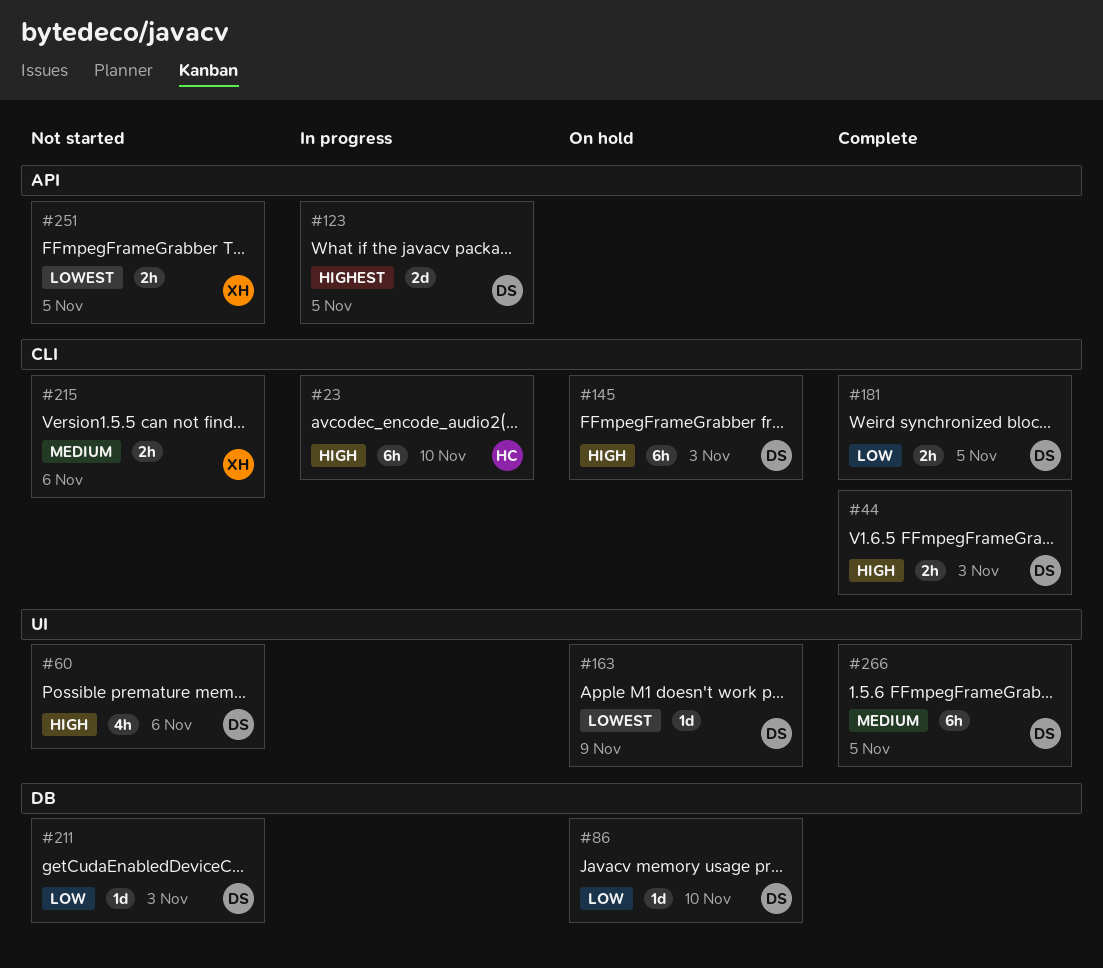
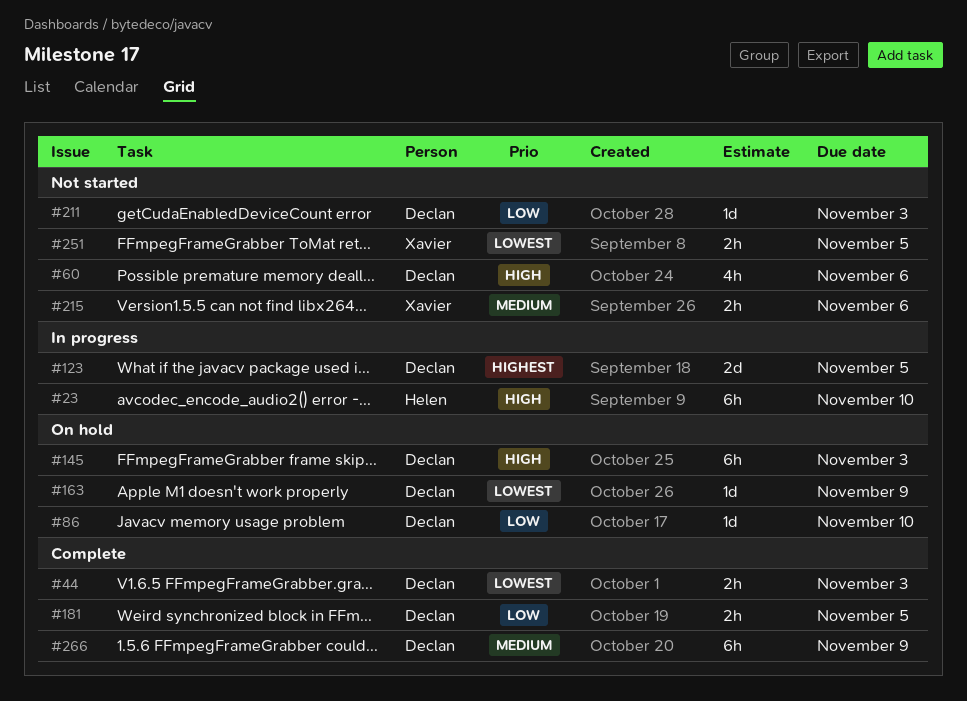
#44, priority: High -> Lowest
#266, due: Nov 5 -> Nov 9

